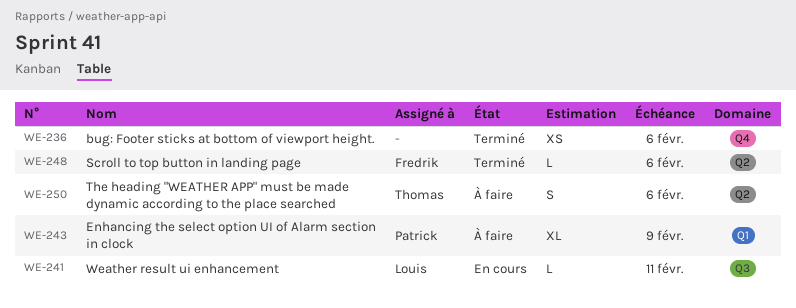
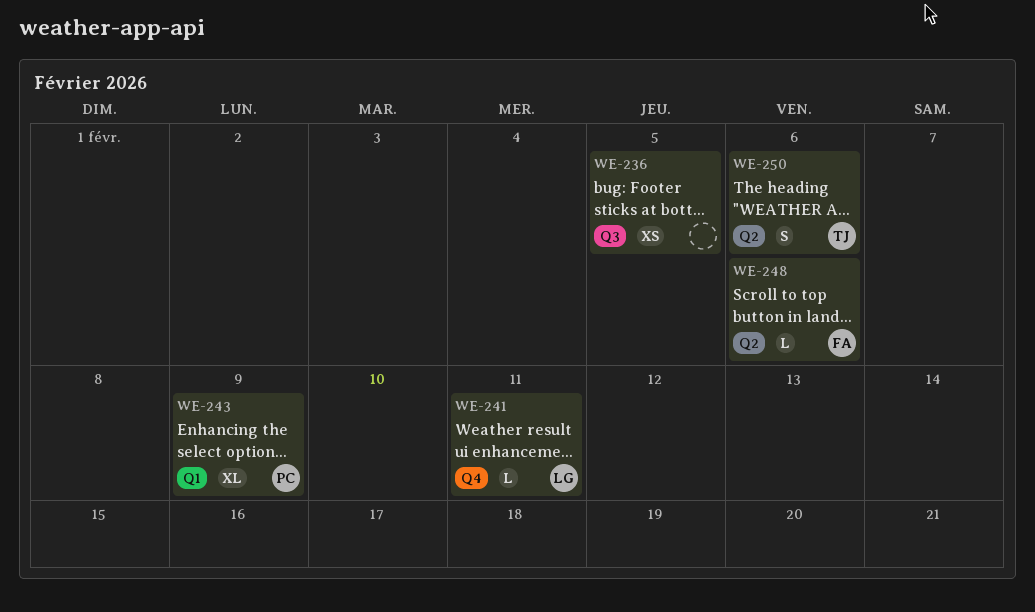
WE-236, label: Q4 -> Q3
WE-236, due: Feb 6 -> Feb 5
WE-241, label: Q3 -> Q4

